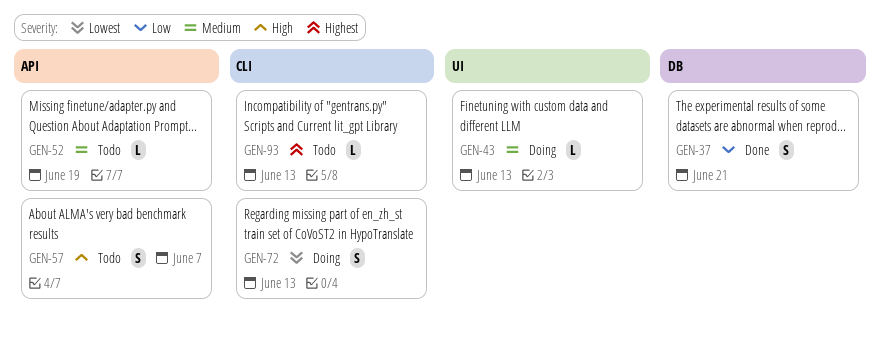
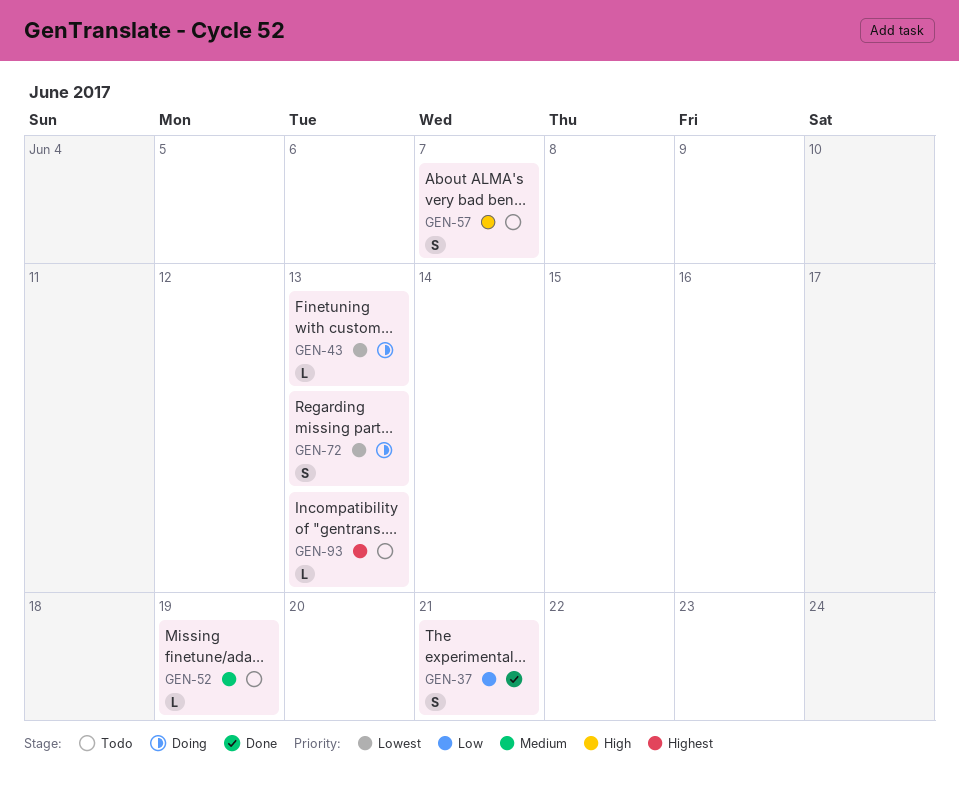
GEN-43, priority: Medium -> Lowest

